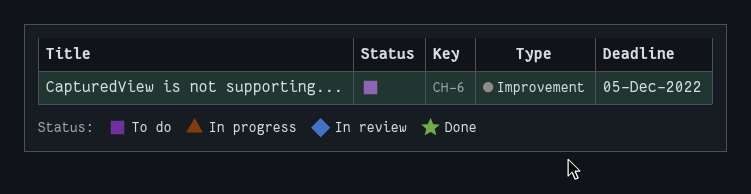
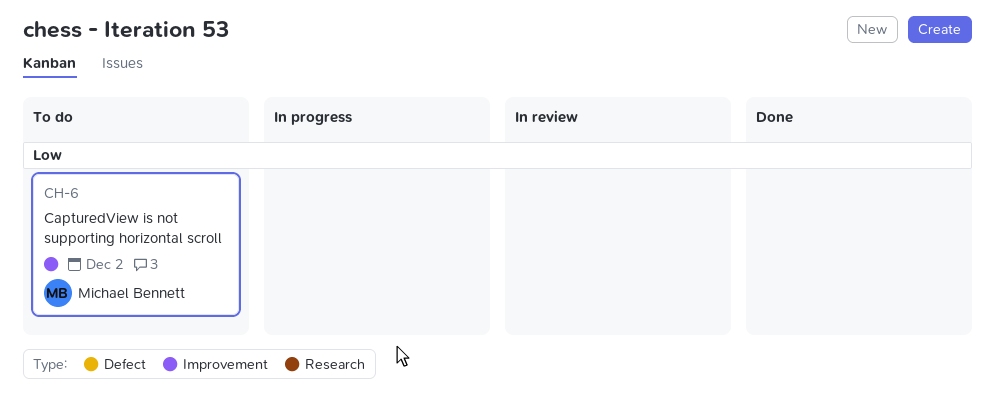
CH-6, due: Dec 5 -> Dec 2

